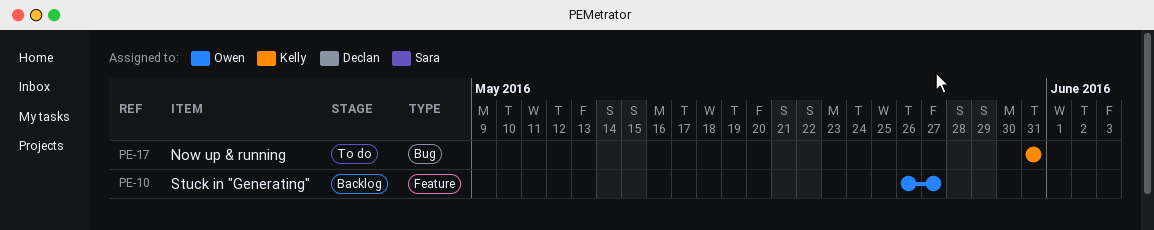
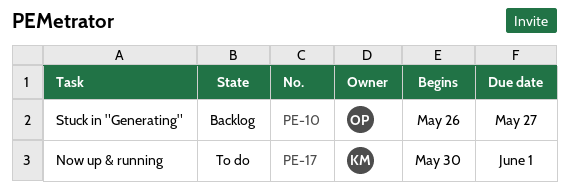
PE-17, start: May 31 -> May 30
PE-17, due: May 31 -> Jun 1

